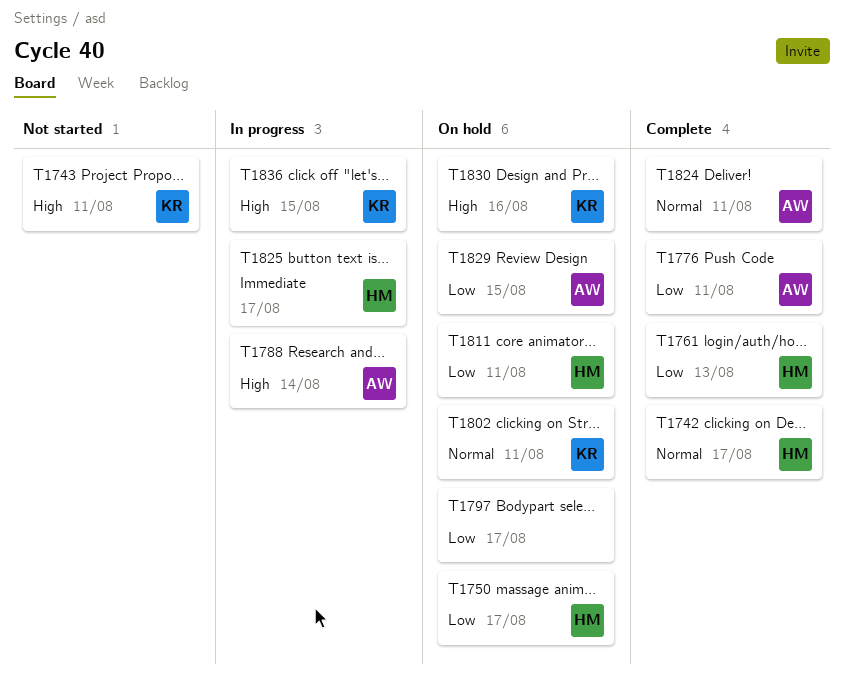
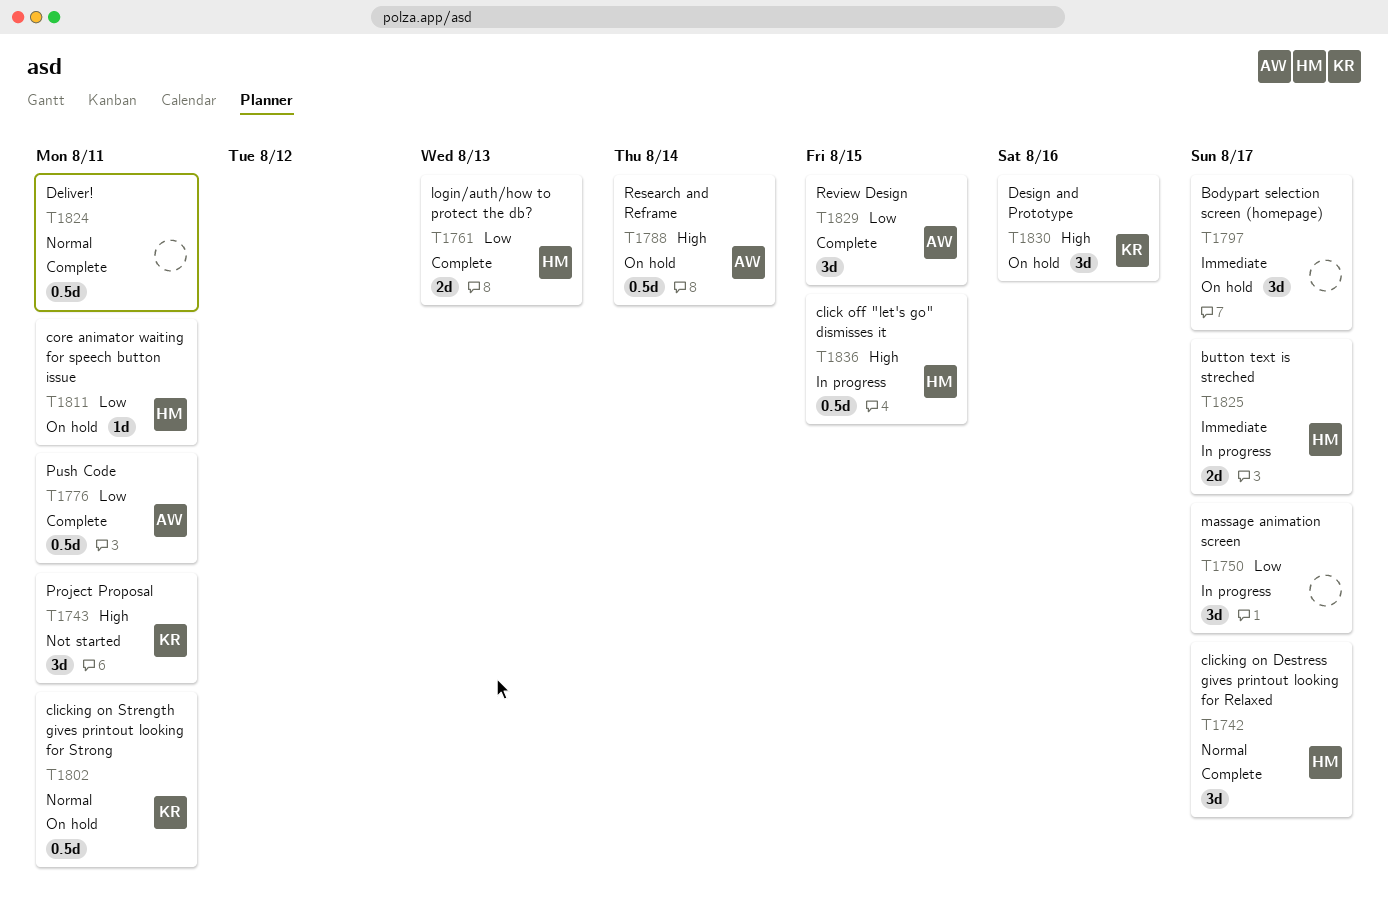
T1750, status: On hold -> In progress
T1750, owner: HM -> none
T1788, status: In progress -> On hold
T1797, priority: Low -> Immediate
T1824, owner: AW -> none
T1829, status: On hold -> Complete
T1836, owner: KR -> HM

